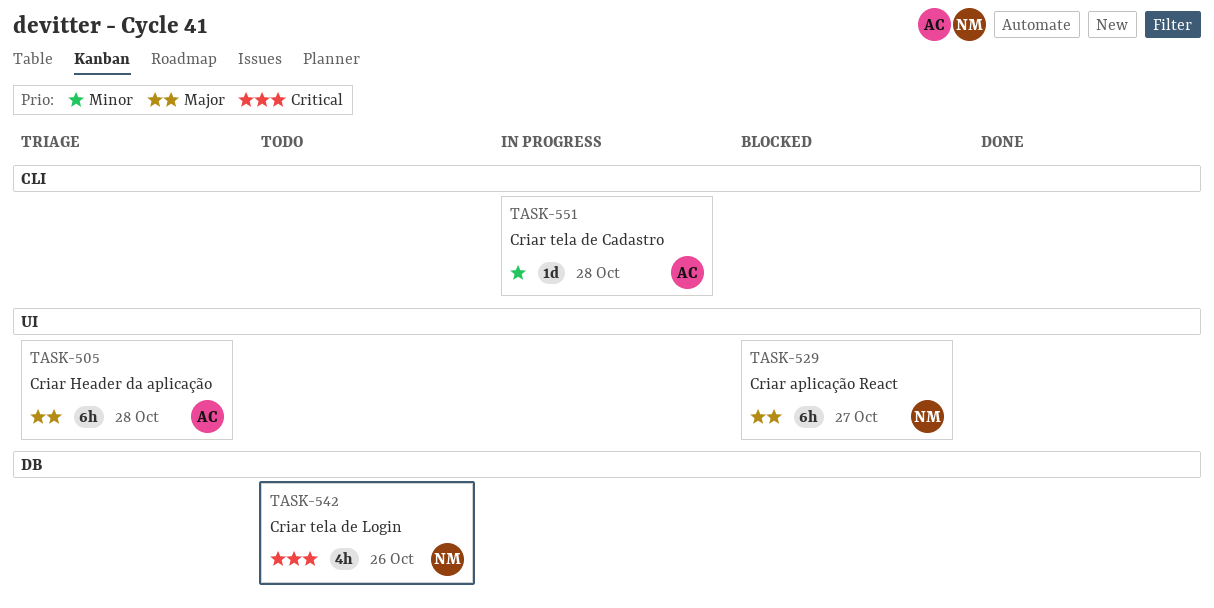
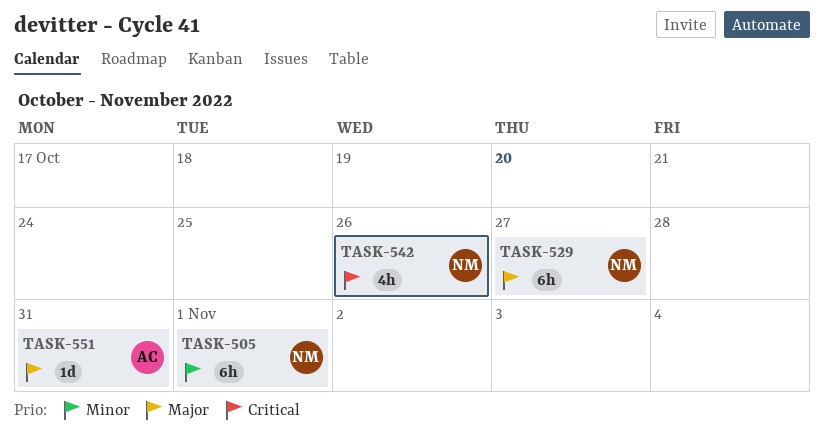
TASK-505, owner: AC -> NM
TASK-505, priority: Major -> Minor
TASK-505, due: Oct 28 -> Nov 1
TASK-551, priority: Minor -> Major
TASK-551, due: Oct 28 -> Oct 31

